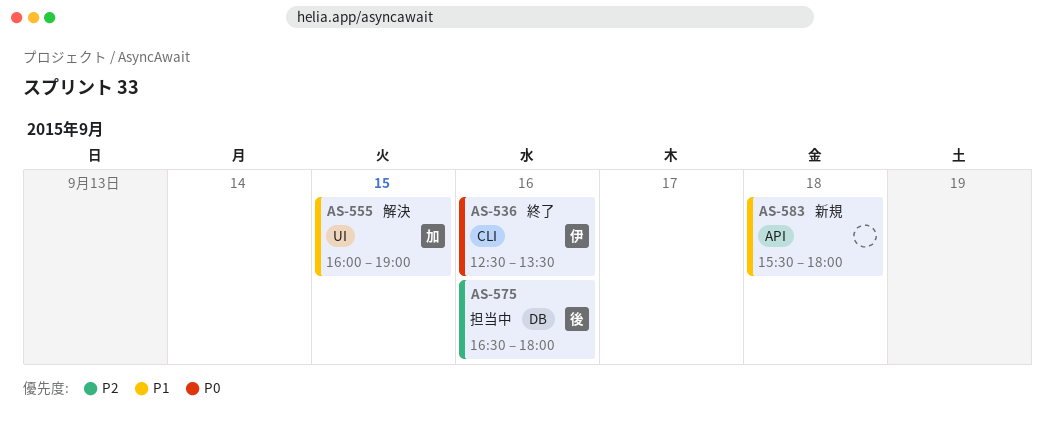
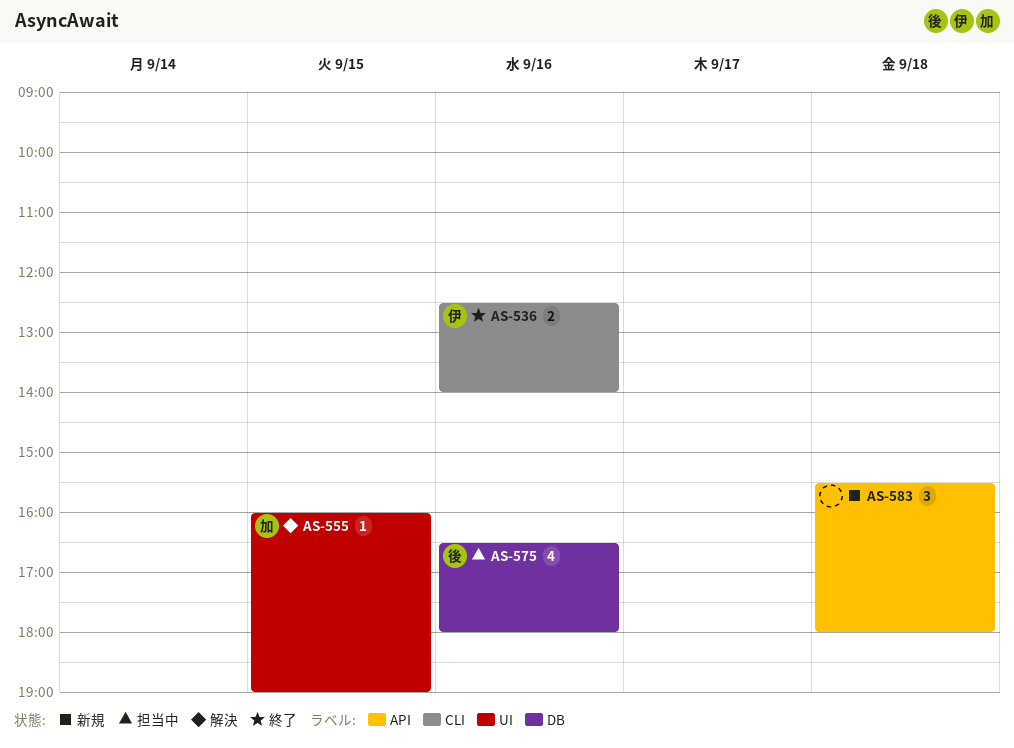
AS-536, ends: 13:30 -> 14:00

